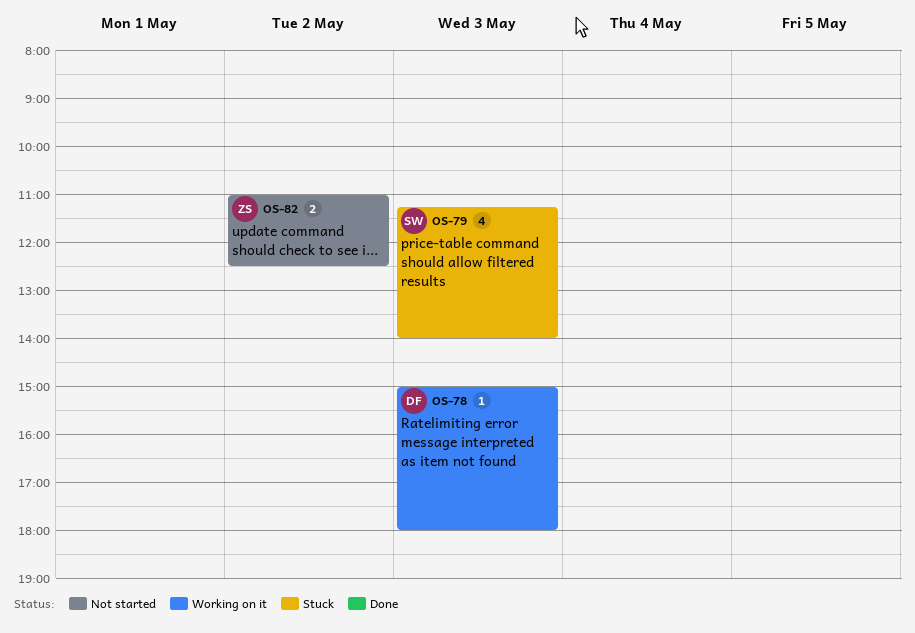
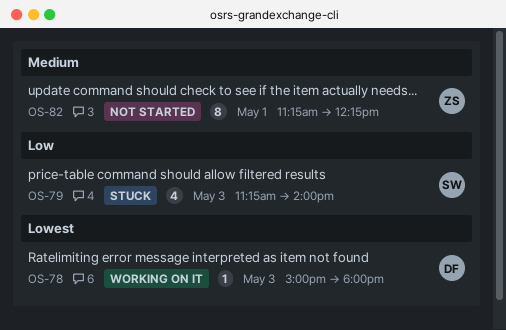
OS-82, estimate: 2 -> 8
OS-82, day: May 2 -> May 1
OS-82, begins: 11:00 -> 11:15
OS-82, ends: 12:30 -> 12:15

